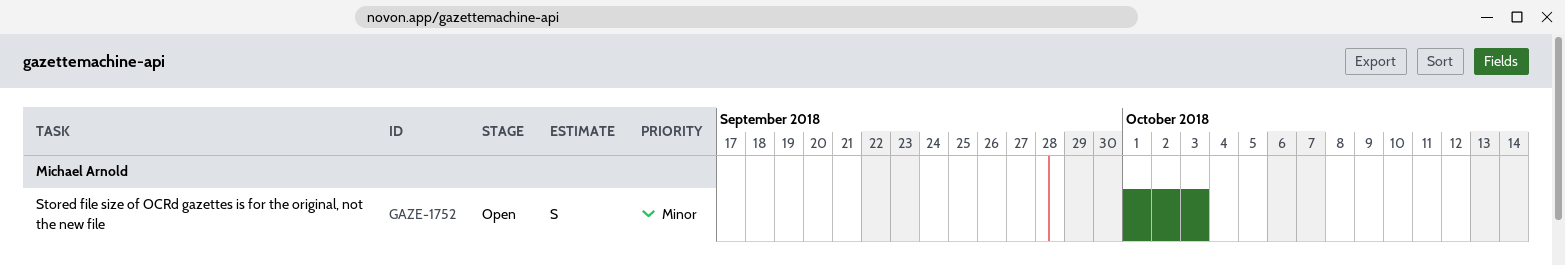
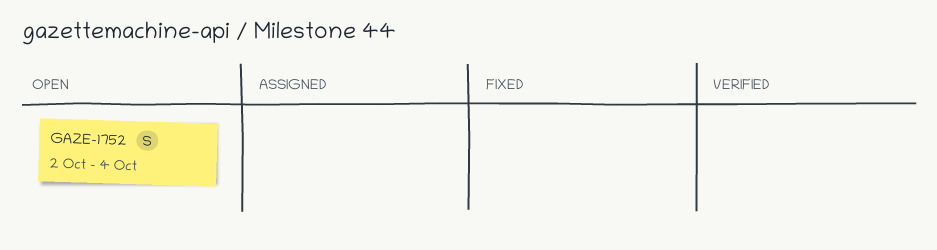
GAZE-1752, start: Oct 1 -> Oct 2
GAZE-1752, due: Oct 3 -> Oct 4

